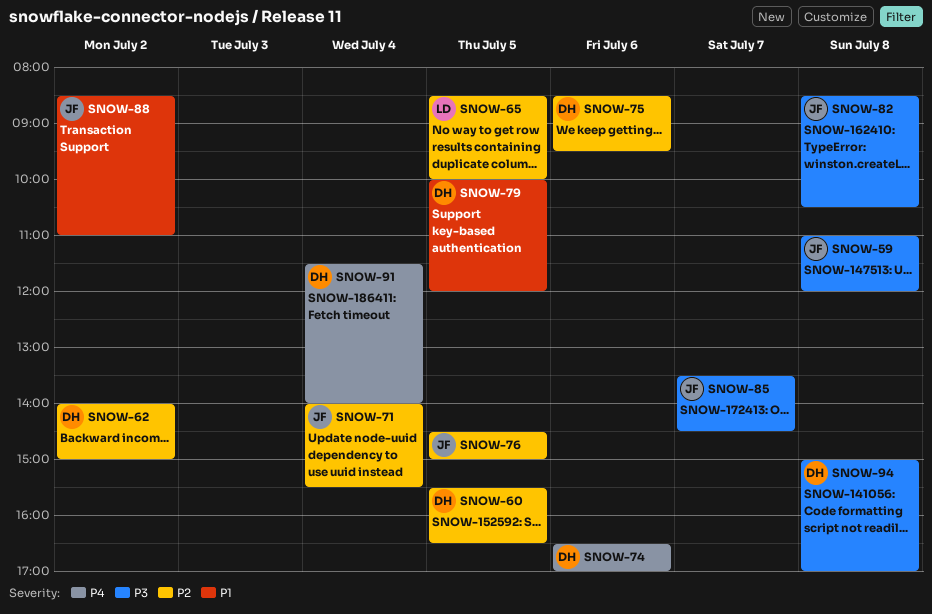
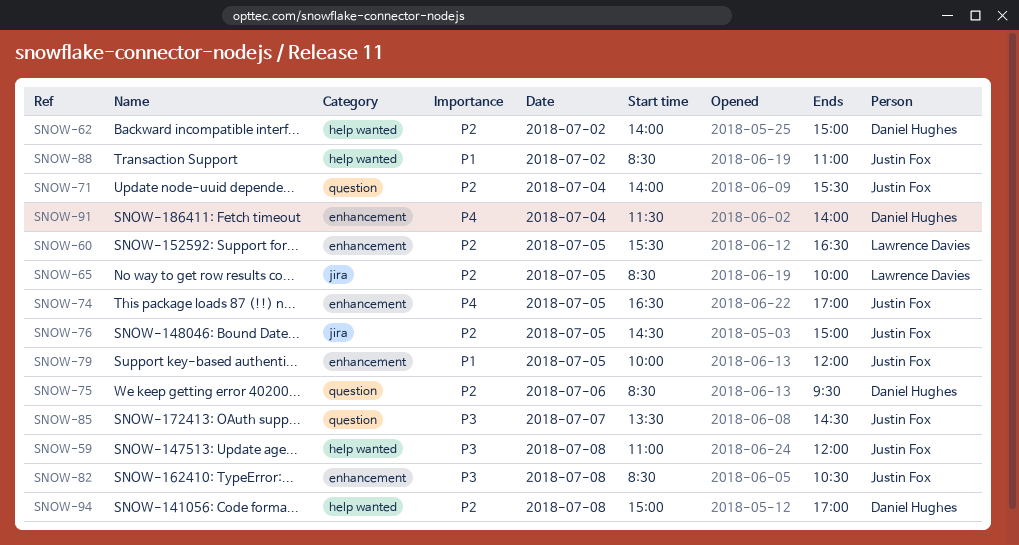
SNOW-60, owner: Daniel Hughes -> Lawrence Davies
SNOW-74, owner: Daniel Hughes -> Justin Fox
SNOW-74, day: Jul 6 -> Jul 5
SNOW-79, owner: Daniel Hughes -> Justin Fox
SNOW-94, priority: P3 -> P2

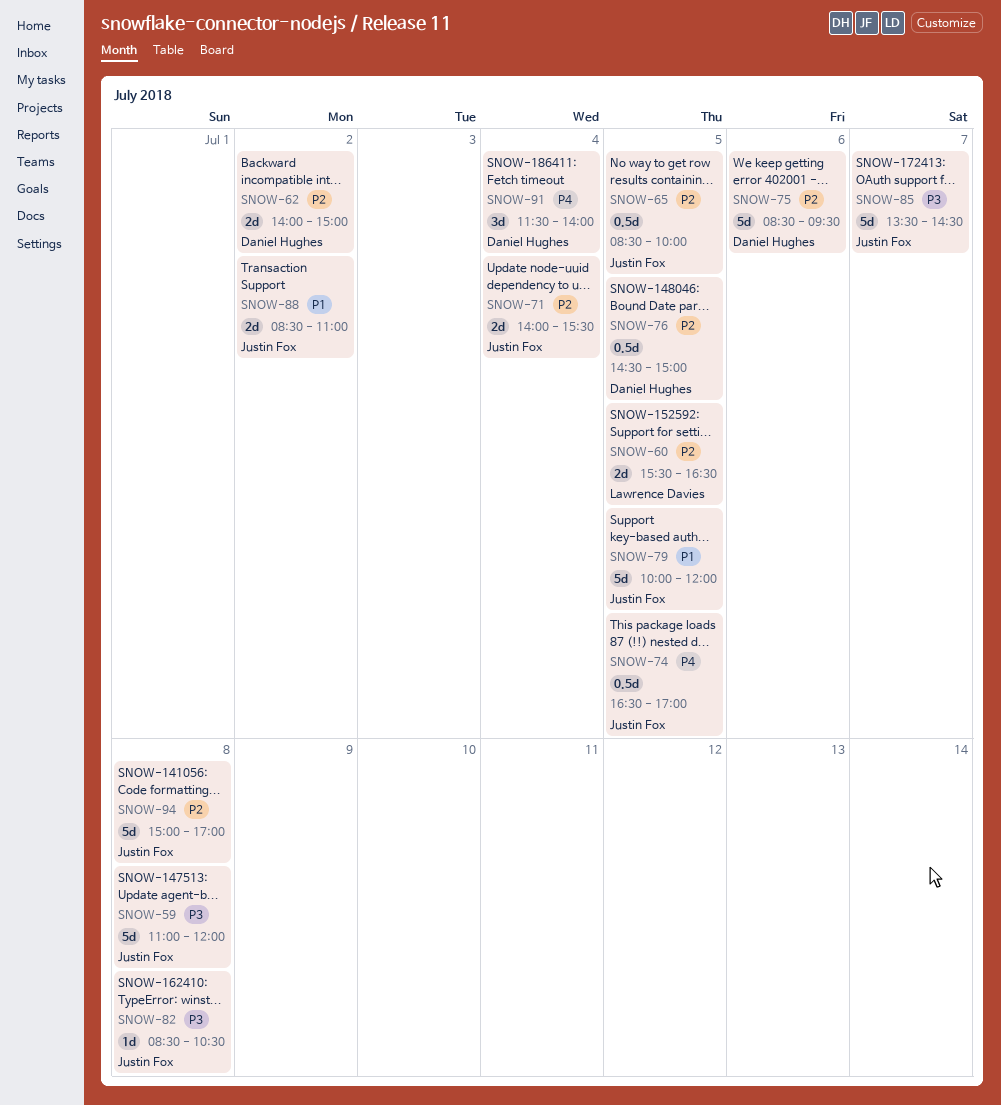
SNOW-65, owner: Lawrence Davies -> Justin Fox
SNOW-76, owner: Justin Fox -> Daniel Hughes
SNOW-94, owner: Daniel Hughes -> Justin Fox

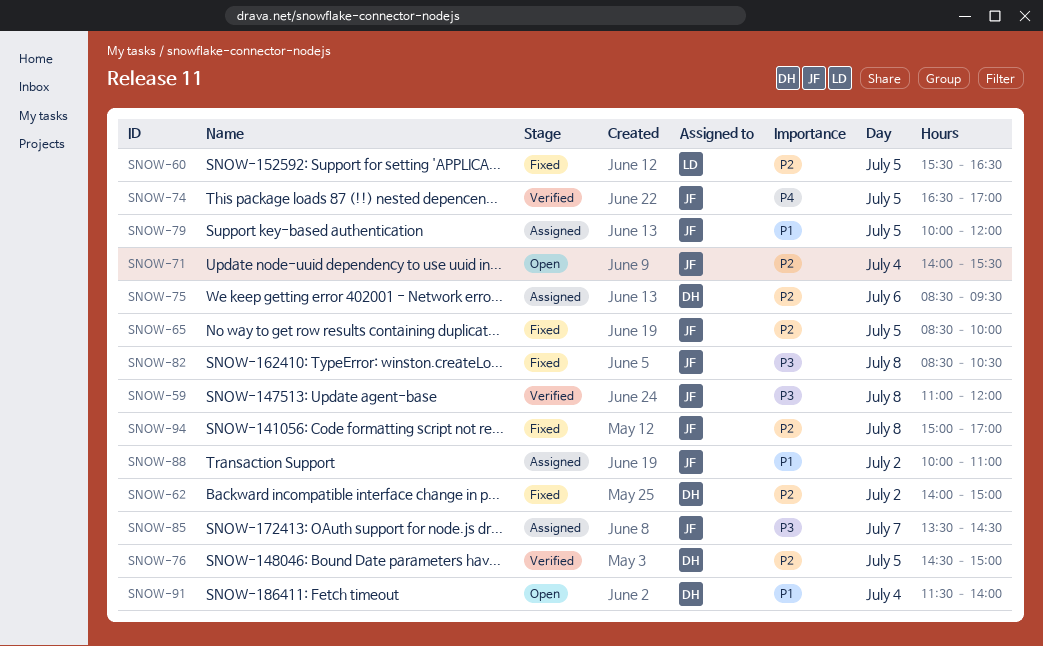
SNOW-88, begins: 08:30 -> 10:00
SNOW-91, priority: P4 -> P1

